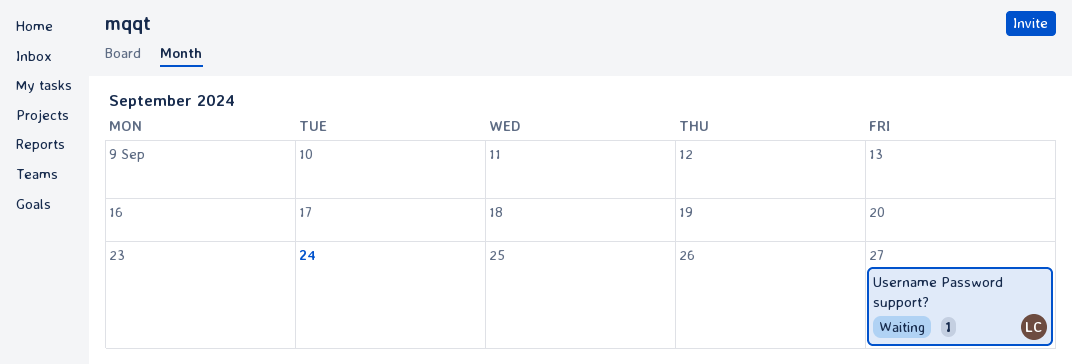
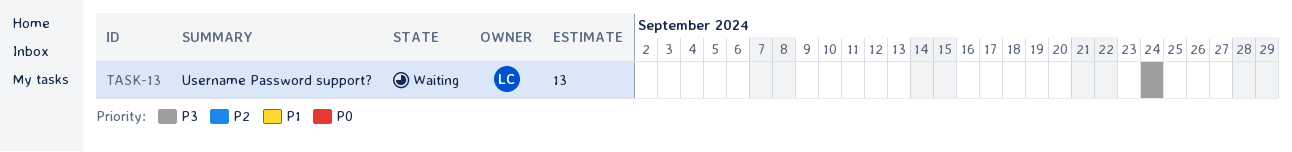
Username Password support?, estimate: 1 -> 13
Username Password support?, due: Sep 27 -> Sep 24

